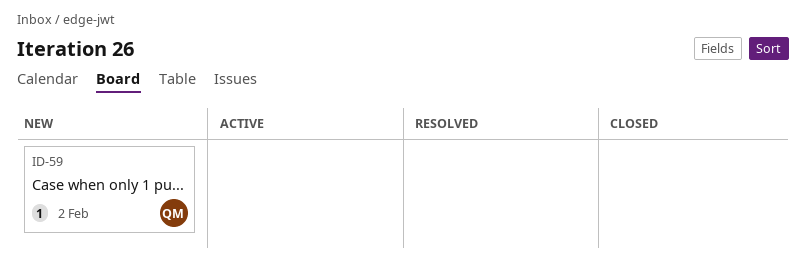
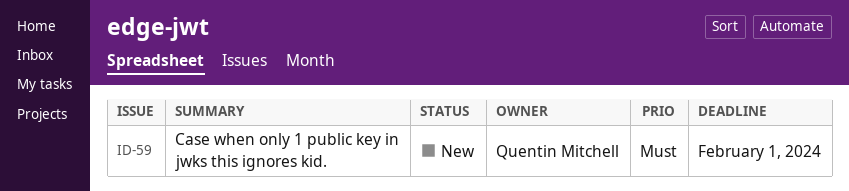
ID-59, due: Feb 2 -> Feb 1

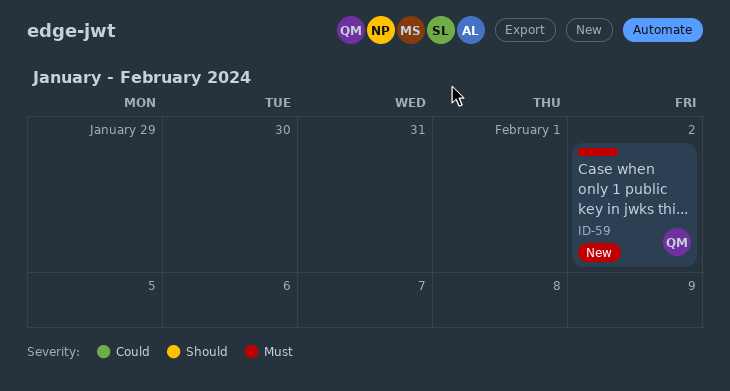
ID-59, due: Feb 1 -> Feb 2

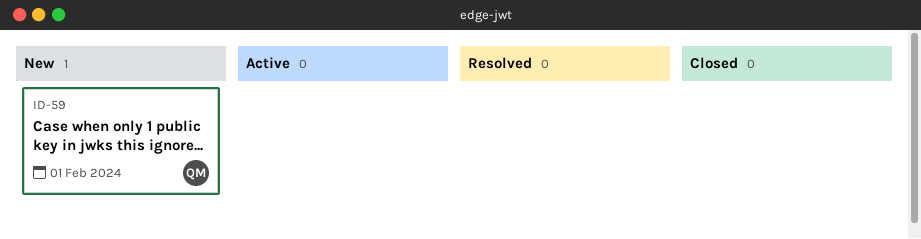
ID-59, due: Feb 2 -> Feb 1

